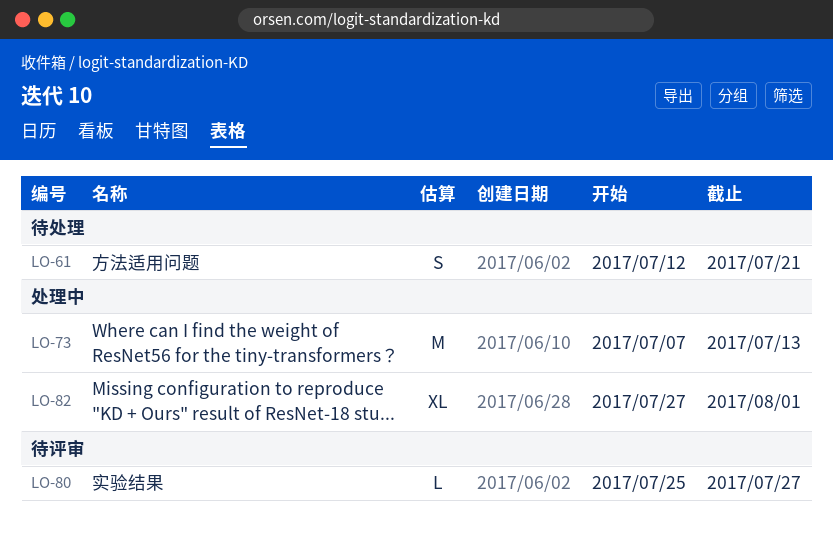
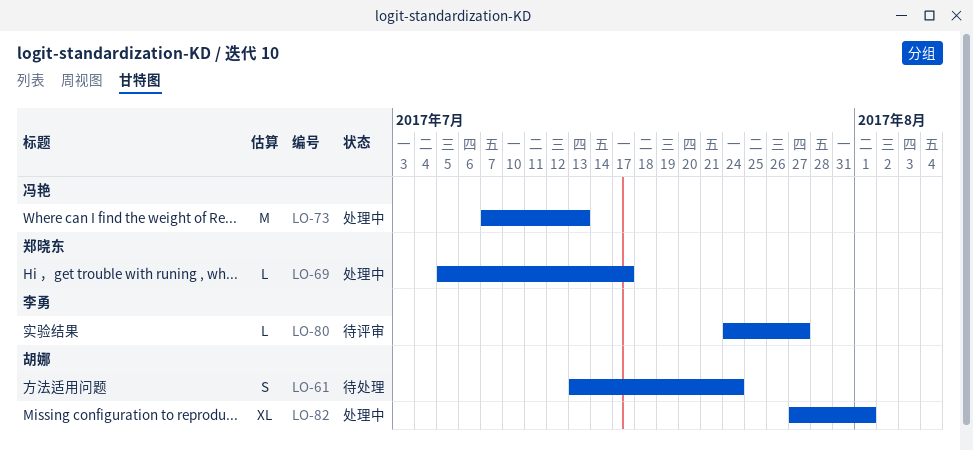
LO-61, start: Jul 12 -> Jul 13
LO-61, due: Jul 21 -> Jul 24
LO-69: none -> present
LO-80, start: Jul 25 -> Jul 24

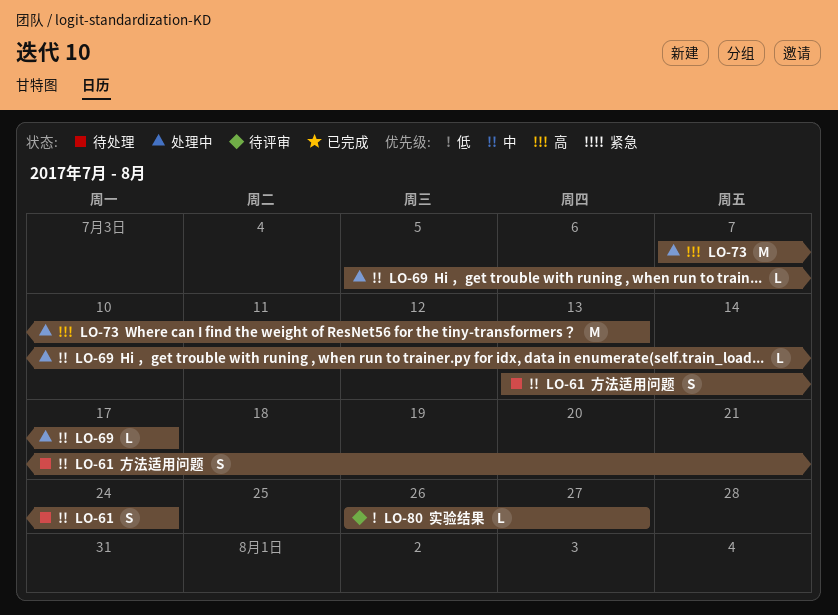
LO-80, start: Jul 24 -> Jul 26
LO-82: present -> none

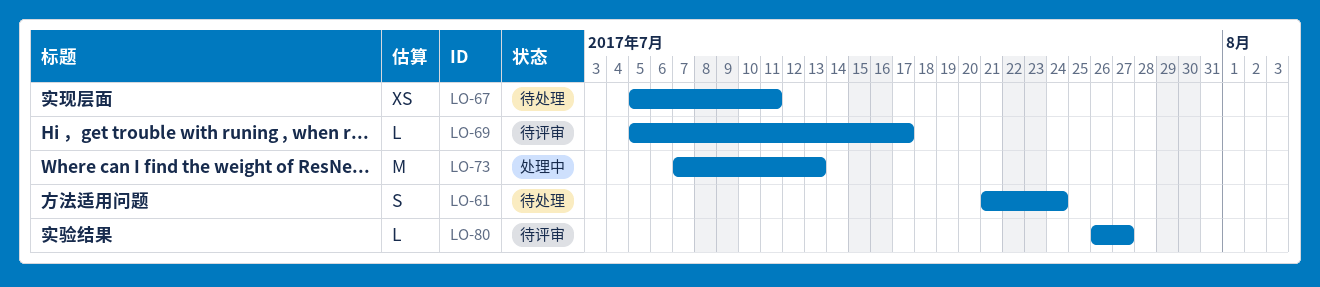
LO-61, start: Jul 13 -> Jul 21
LO-67: none -> present
LO-69, status: 处理中 -> 待评审

